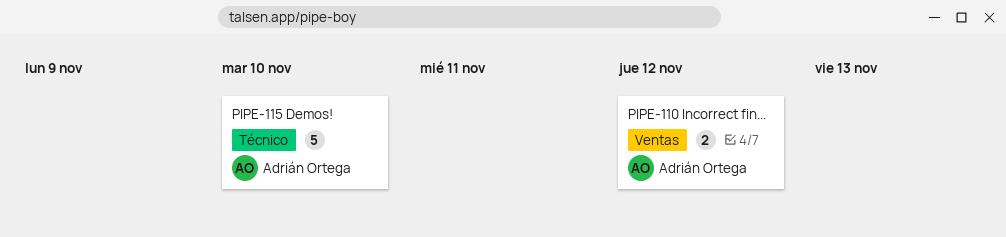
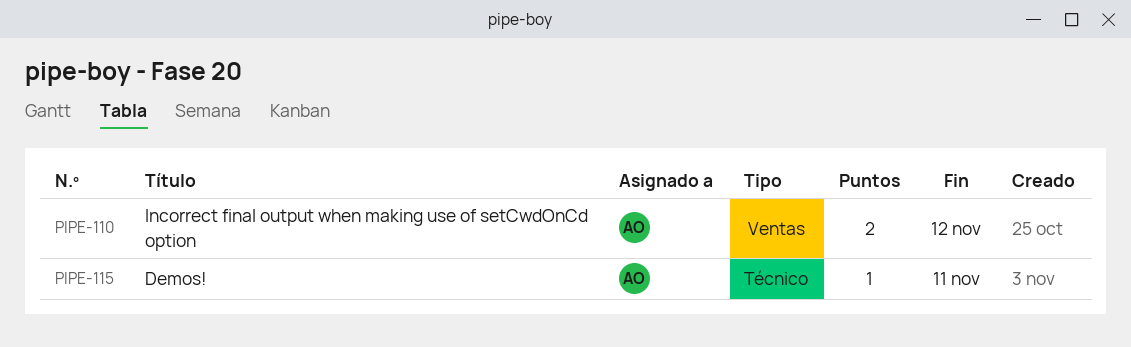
PIPE-115, estimate: 5 -> 1
PIPE-115, due: Nov 10 -> Nov 11

